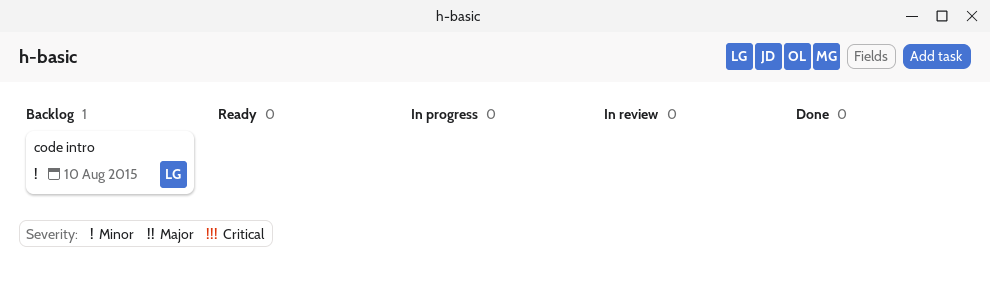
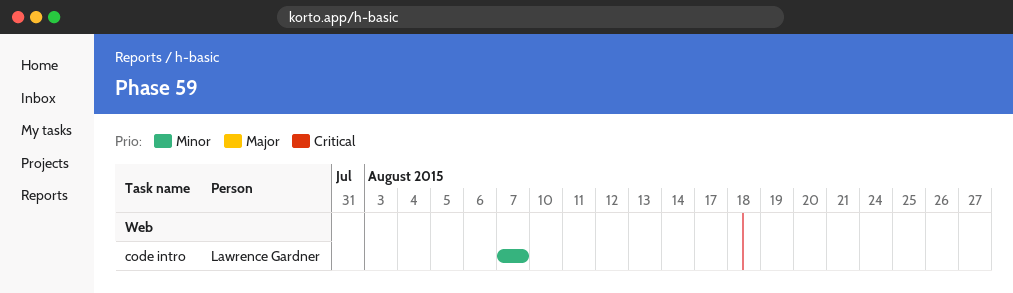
code intro, due: Aug 10 -> Aug 7

